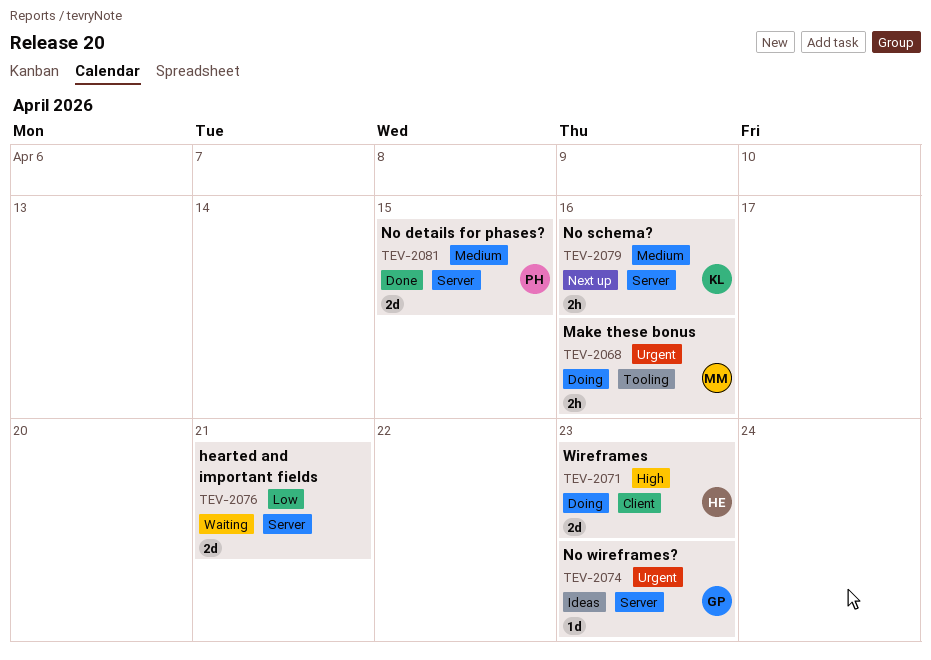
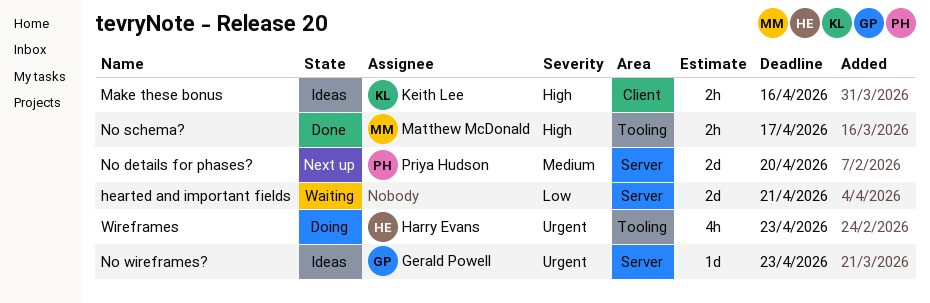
Make these bonus, status: Doing -> Ideas
Make these bonus, owner: Matthew McDonald -> Keith Lee
Make these bonus, priority: Urgent -> High
Make these bonus, label: Tooling -> Client
No details for phases?, status: Done -> Next up
No details for phases?, due: Apr 15 -> Apr 20
No schema?, status: Next up -> Done
No schema?, owner: Keith Lee -> Matthew McDonald
No schema?, priority: Medium -> High
No schema?, label: Server -> Tooling
No schema?, due: Apr 16 -> Apr 17
Wireframes, priority: High -> Urgent
Wireframes, label: Client -> Tooling
Wireframes, estimate: 2d -> 4h

